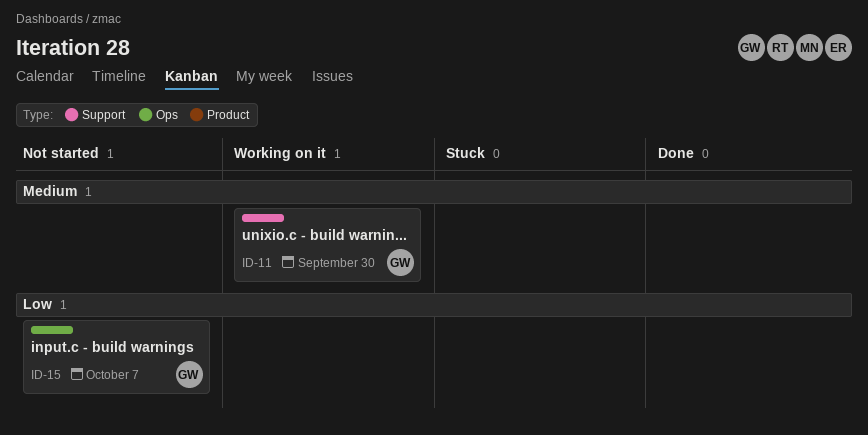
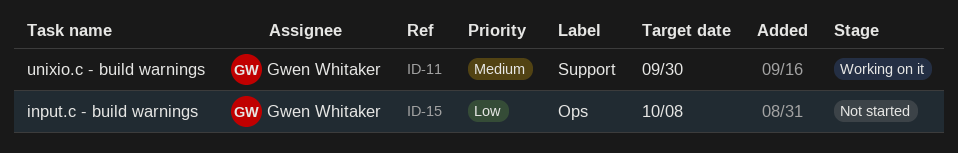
ID-15, due: Oct 7 -> Oct 8

